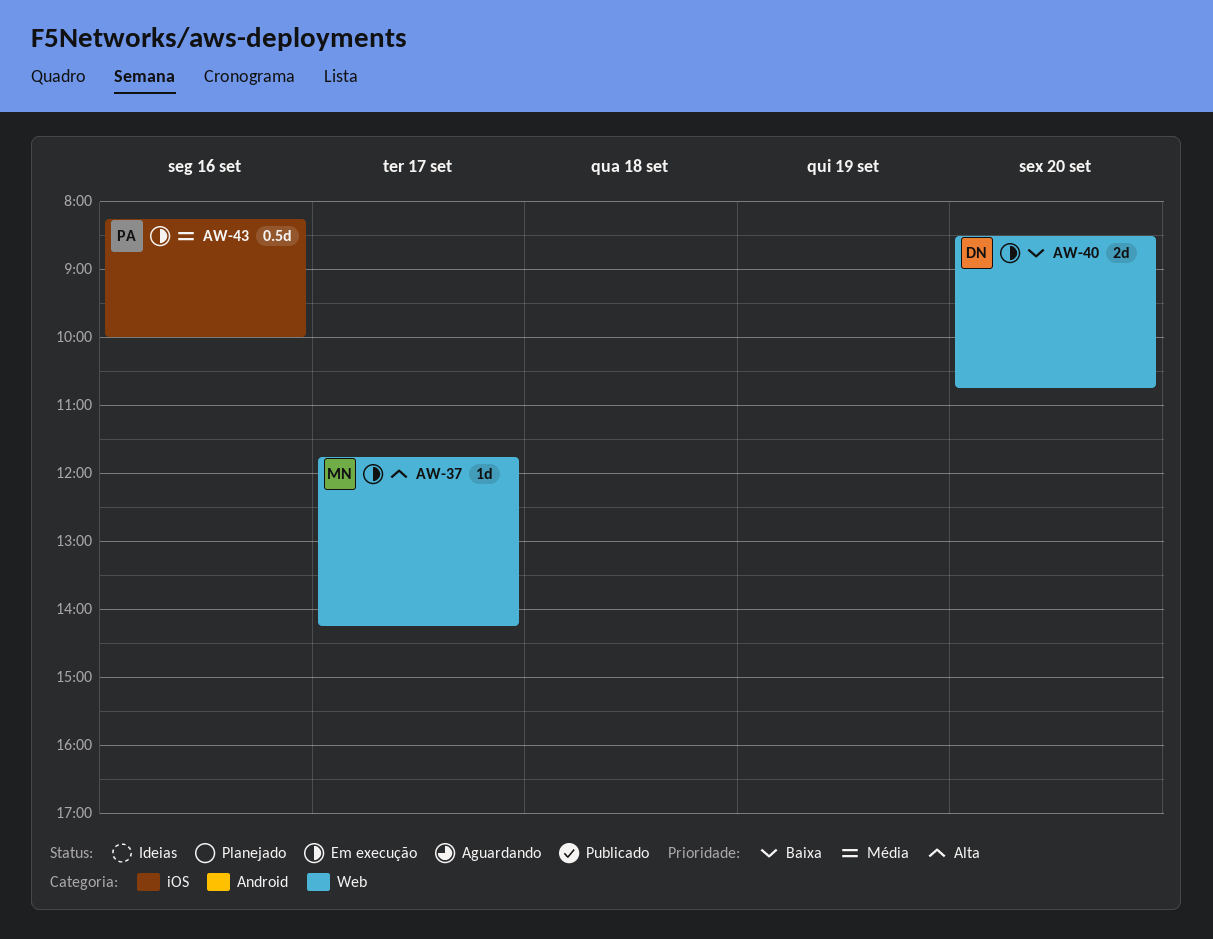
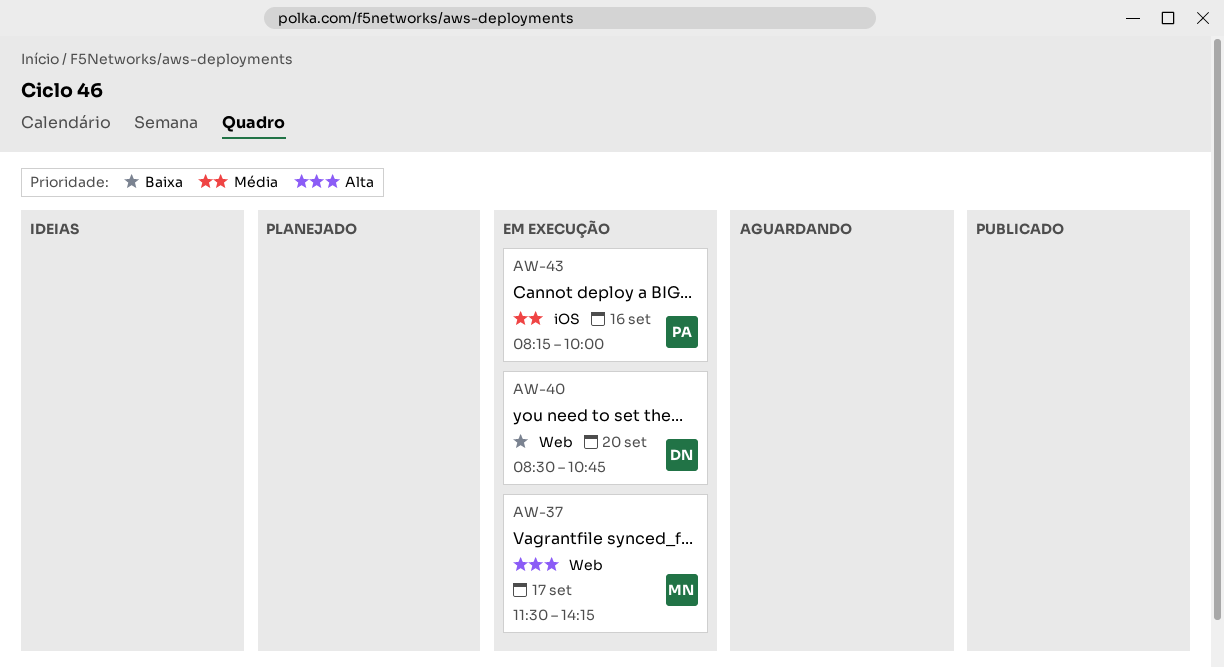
AW-37, begins: 11:45 -> 11:30

